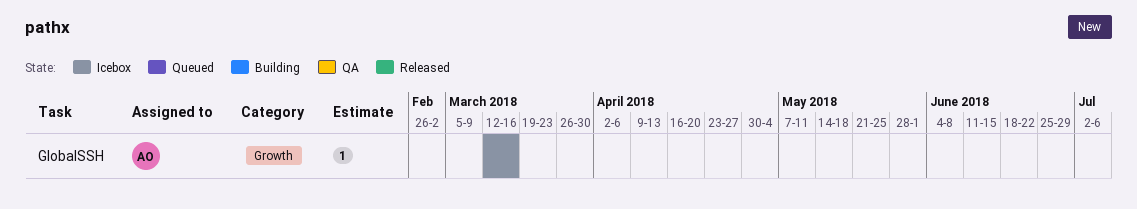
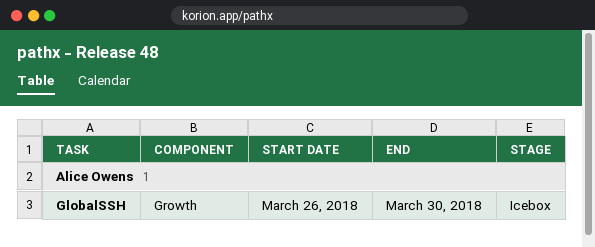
GlobalSSH, start: Mar 12 -> Mar 26
GlobalSSH, due: Mar 16 -> Mar 30

